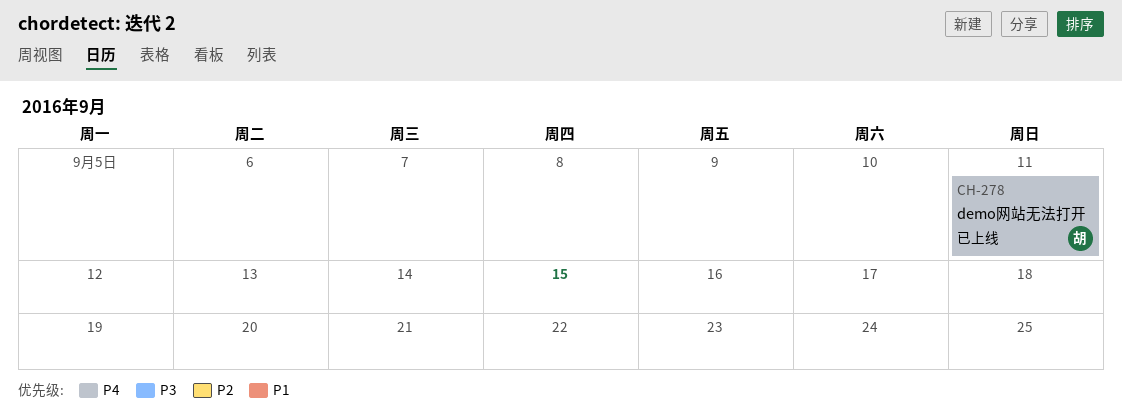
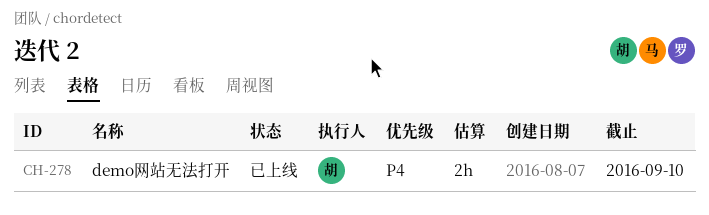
CH-278, due: Sep 11 -> Sep 10

